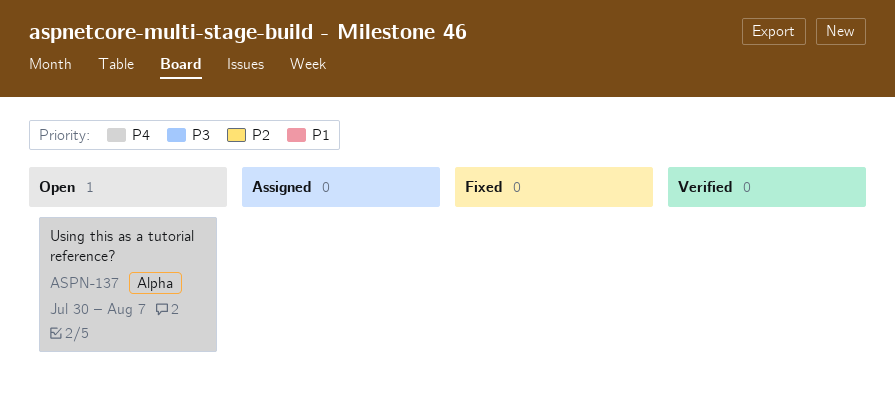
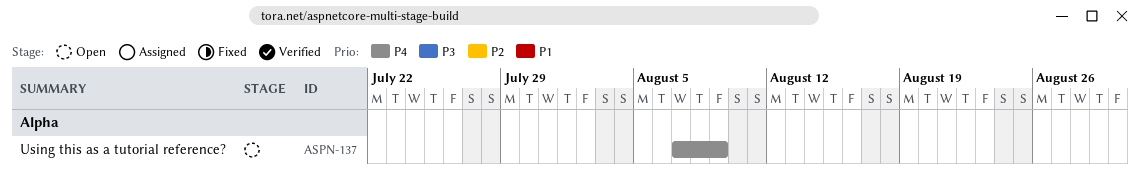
ASPN-137, start: Jul 30 -> Aug 7
ASPN-137, due: Aug 7 -> Aug 9

